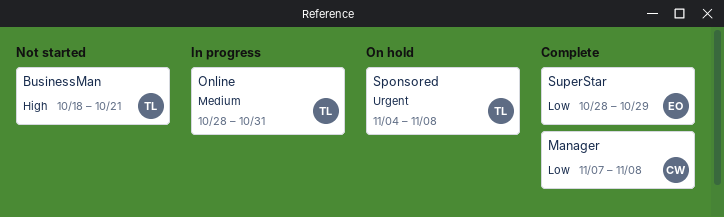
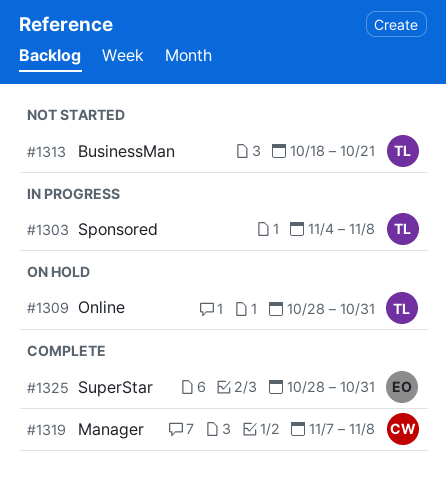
Online, status: In progress -> On hold
Sponsored, status: On hold -> In progress
SuperStar, due: Oct 29 -> Oct 31

